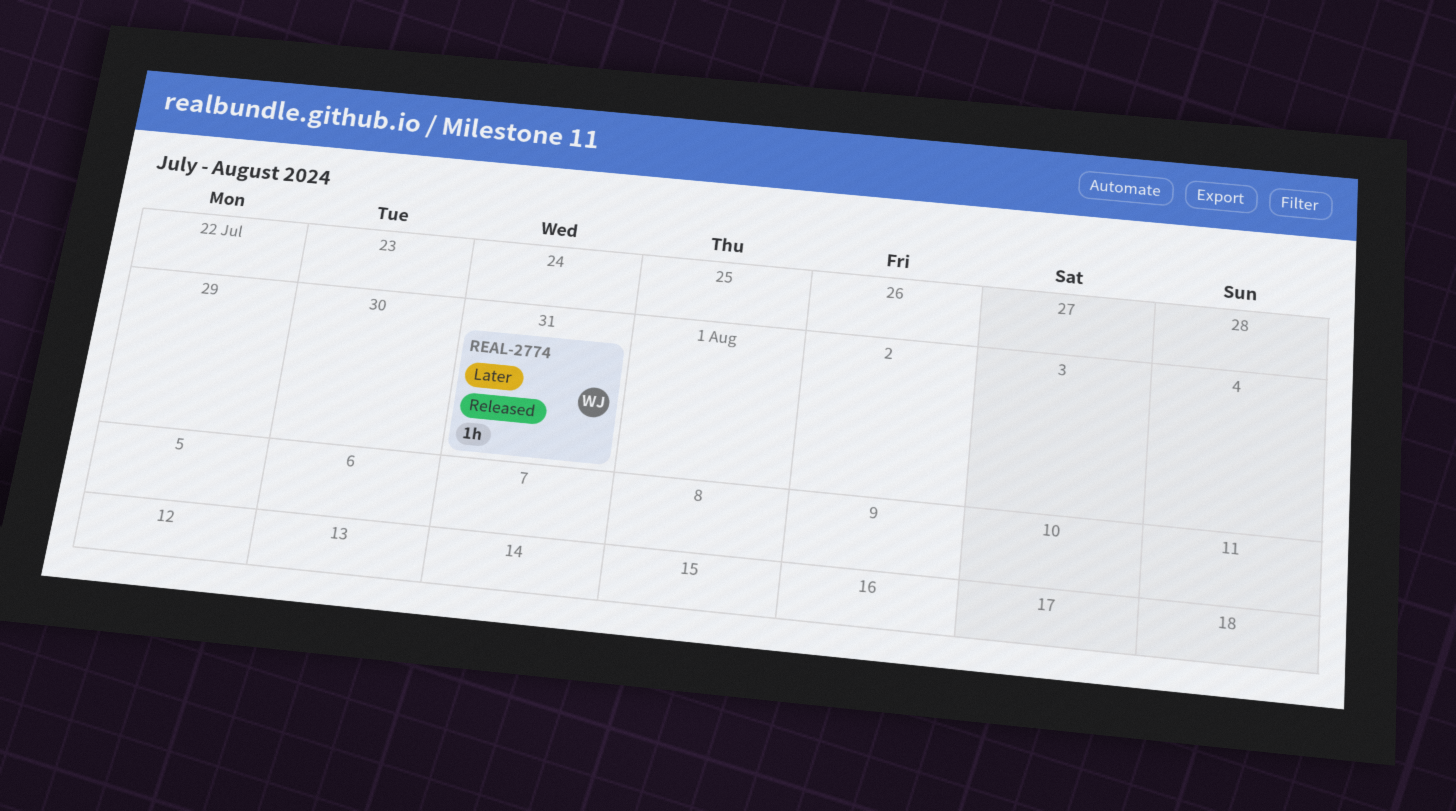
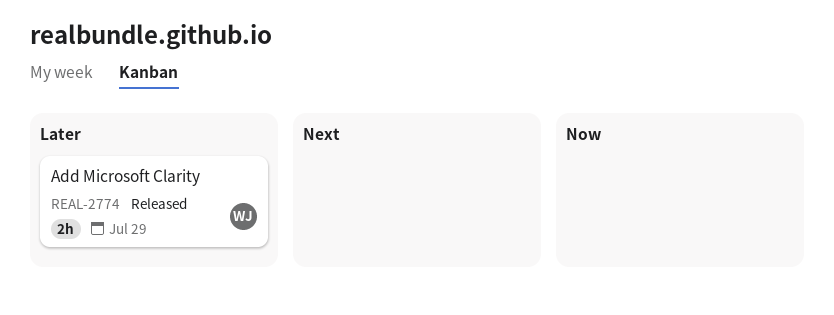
REAL-2774, estimate: 1h -> 2h
REAL-2774, due: Jul 31 -> Jul 29

